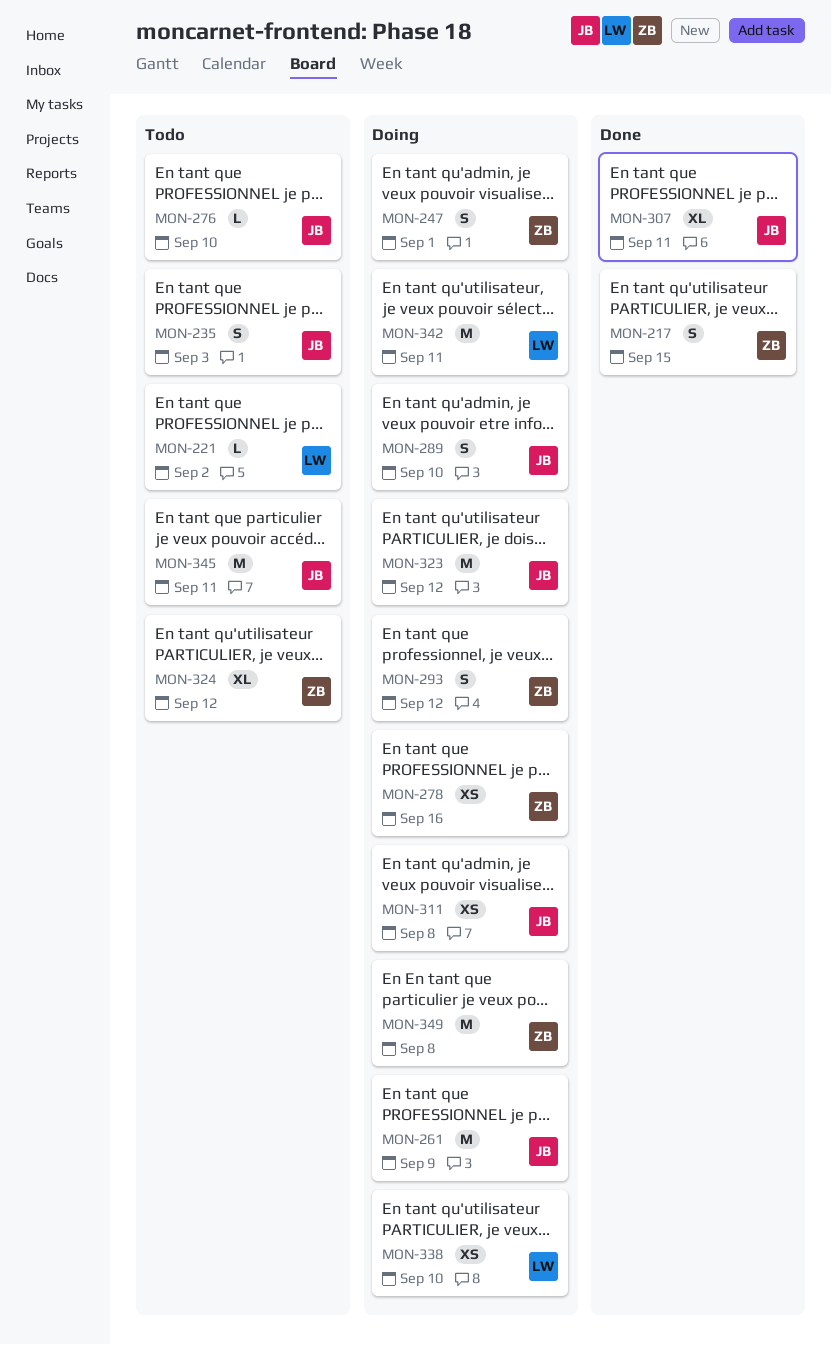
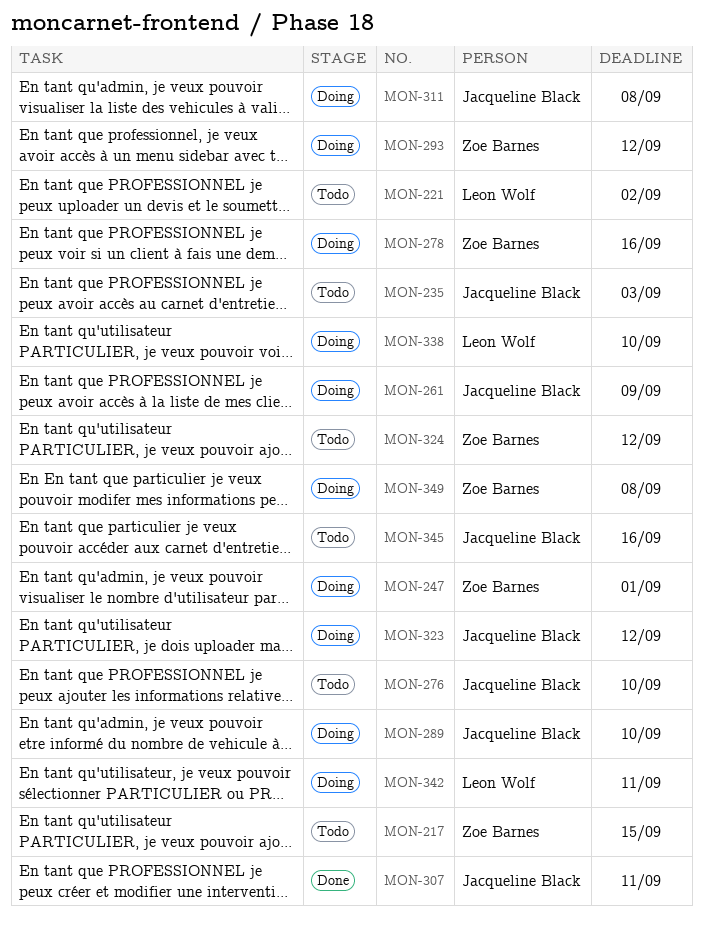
MON-217, status: Done -> Todo
MON-345, due: Sep 11 -> Sep 16

